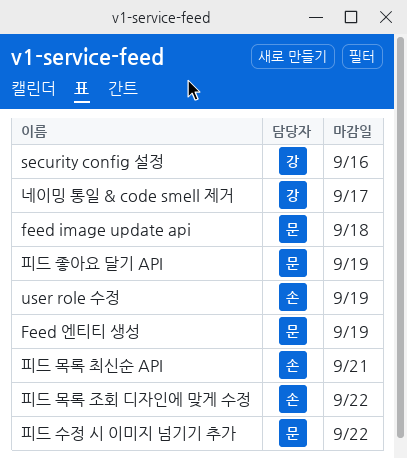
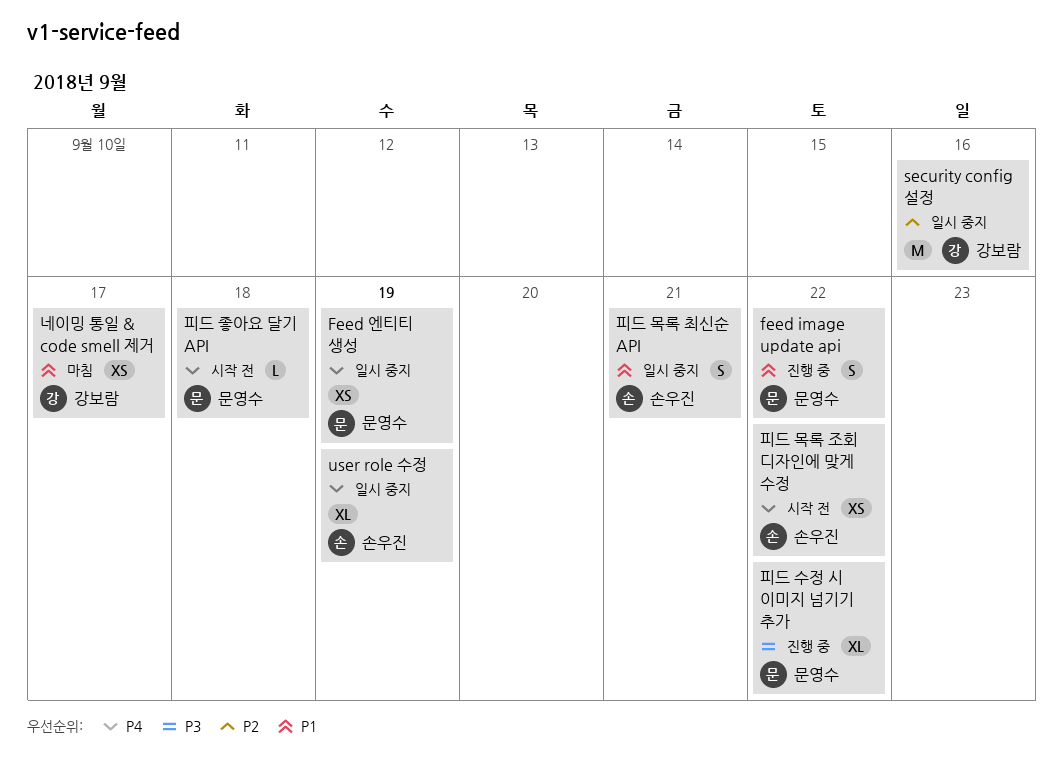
feed image update api, due: Sep 18 -> Sep 22
피드 좋아요 달기 API, due: Sep 19 -> Sep 18

